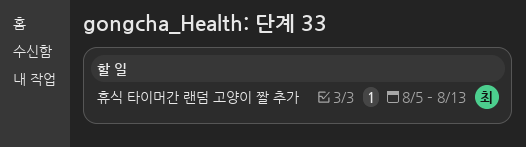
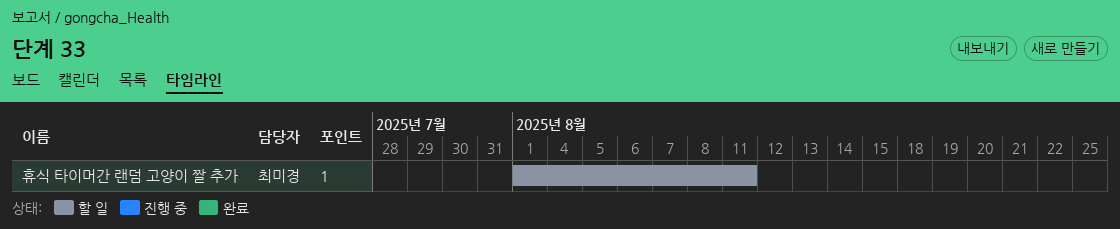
휴식 타이머간 랜덤 고양이 짤 추가, start: Aug 5 -> Aug 1
휴식 타이머간 랜덤 고양이 짤 추가, due: Aug 13 -> Aug 11

